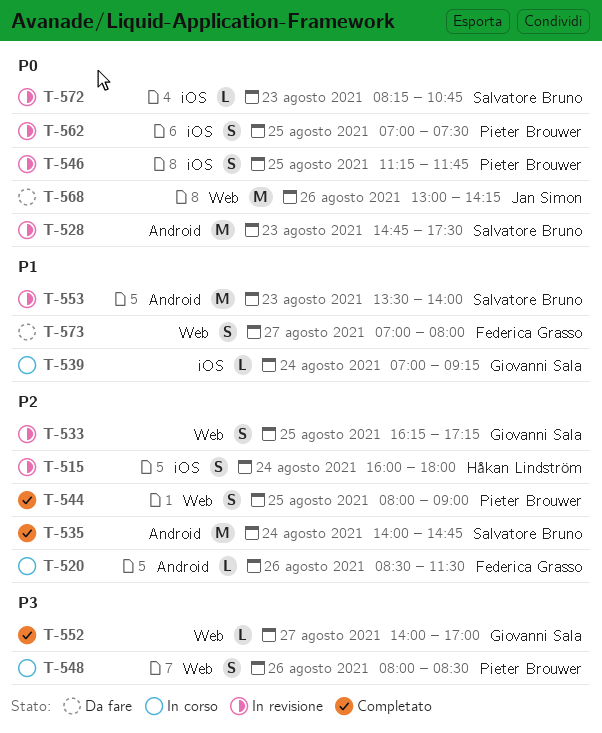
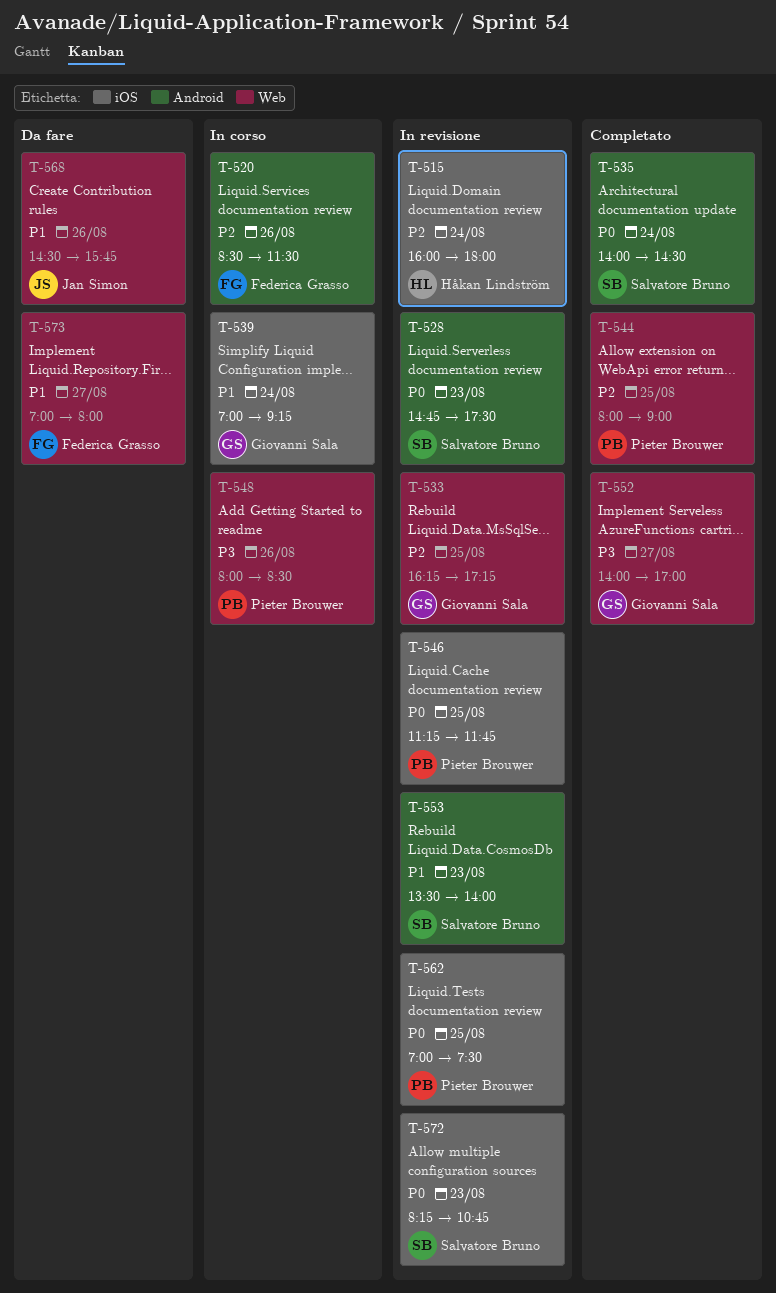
T-535, priority: P2 -> P0
T-535, ends: 14:45 -> 14:30
T-568, priority: P0 -> P1
T-568, begins: 13:00 -> 14:30
T-568, ends: 14:15 -> 15:45

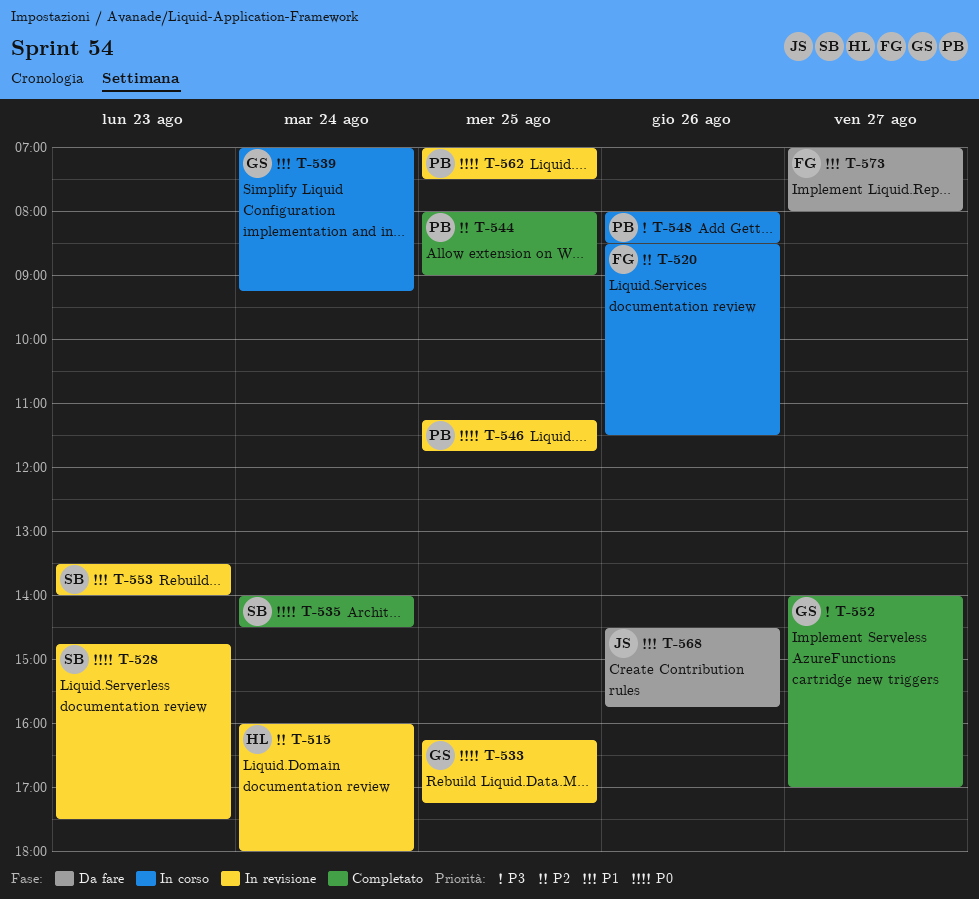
T-533, priority: P2 -> P0
T-572: present -> none

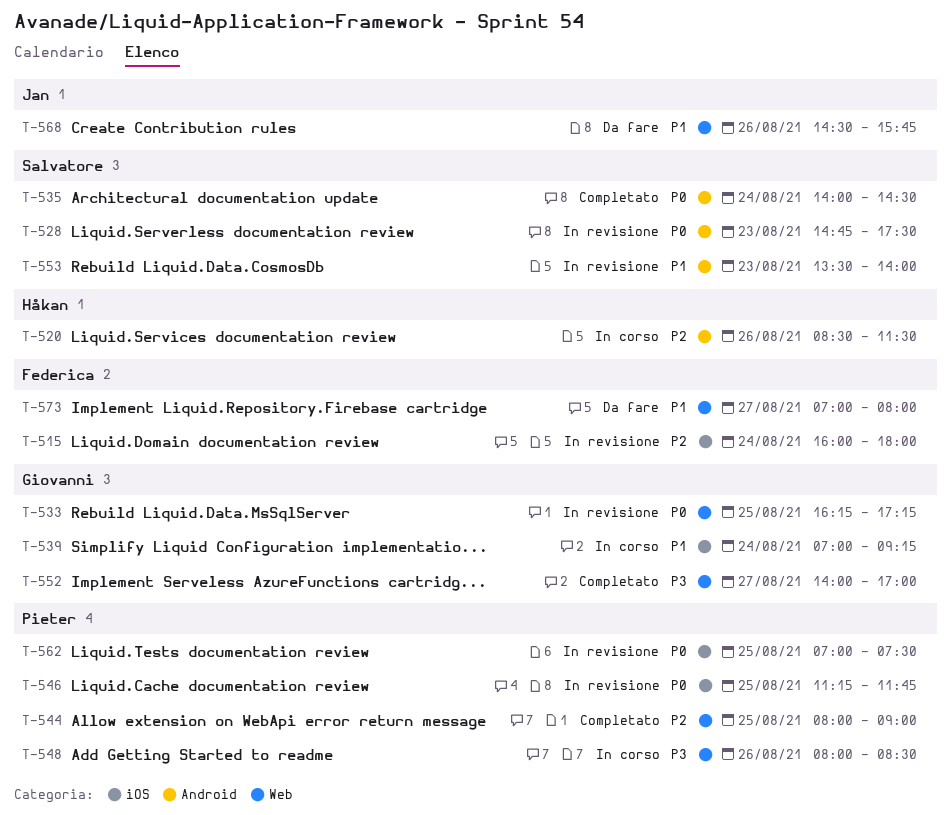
T-515, owner: Håkan -> Federica
T-520, owner: Federica -> Håkan

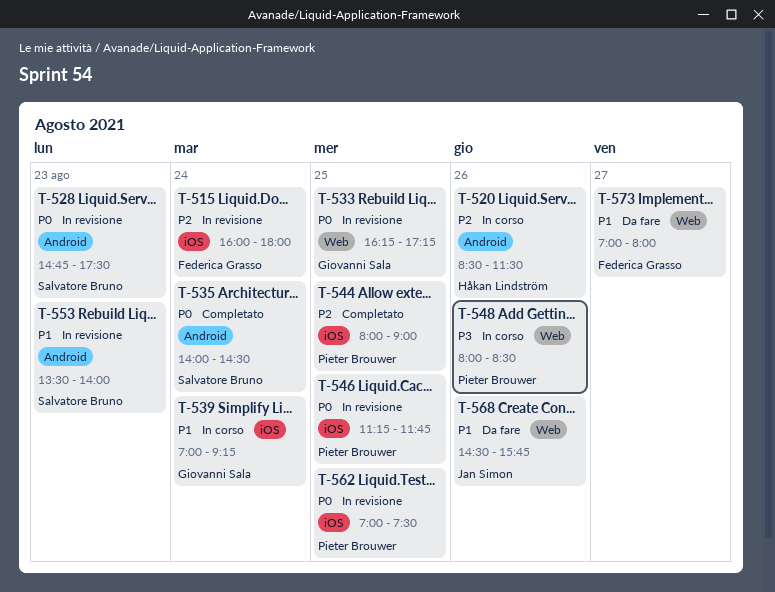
T-544, label: Web -> iOS
T-552: present -> none

